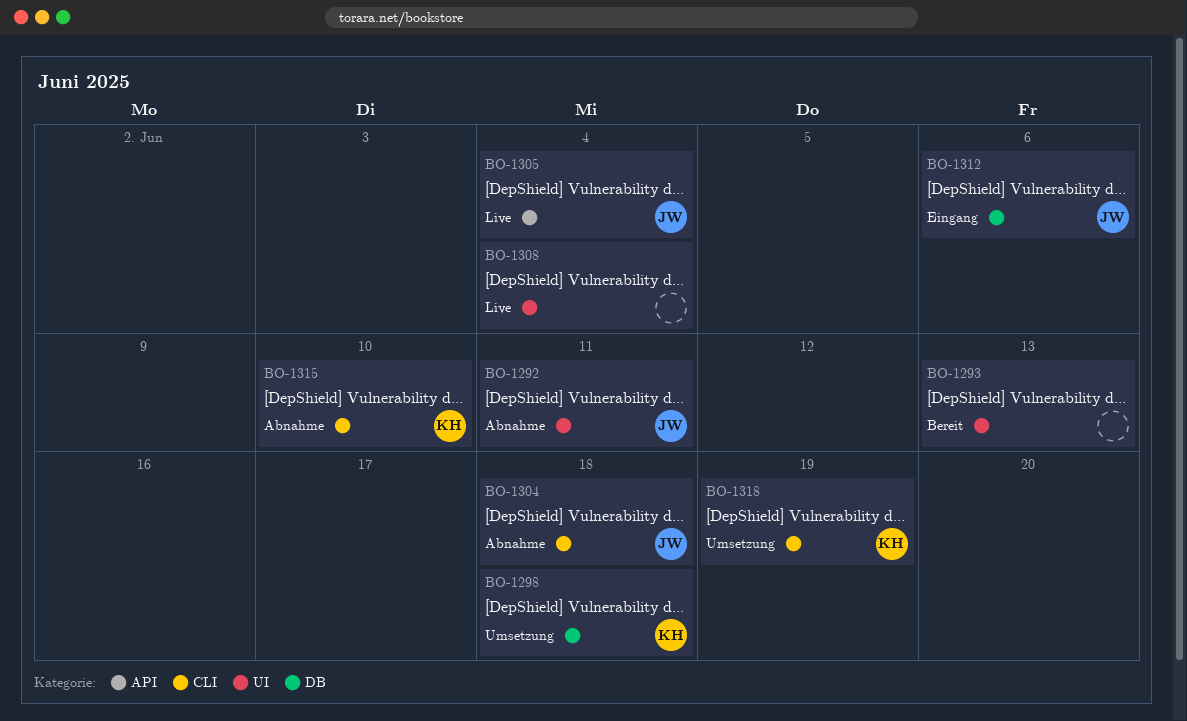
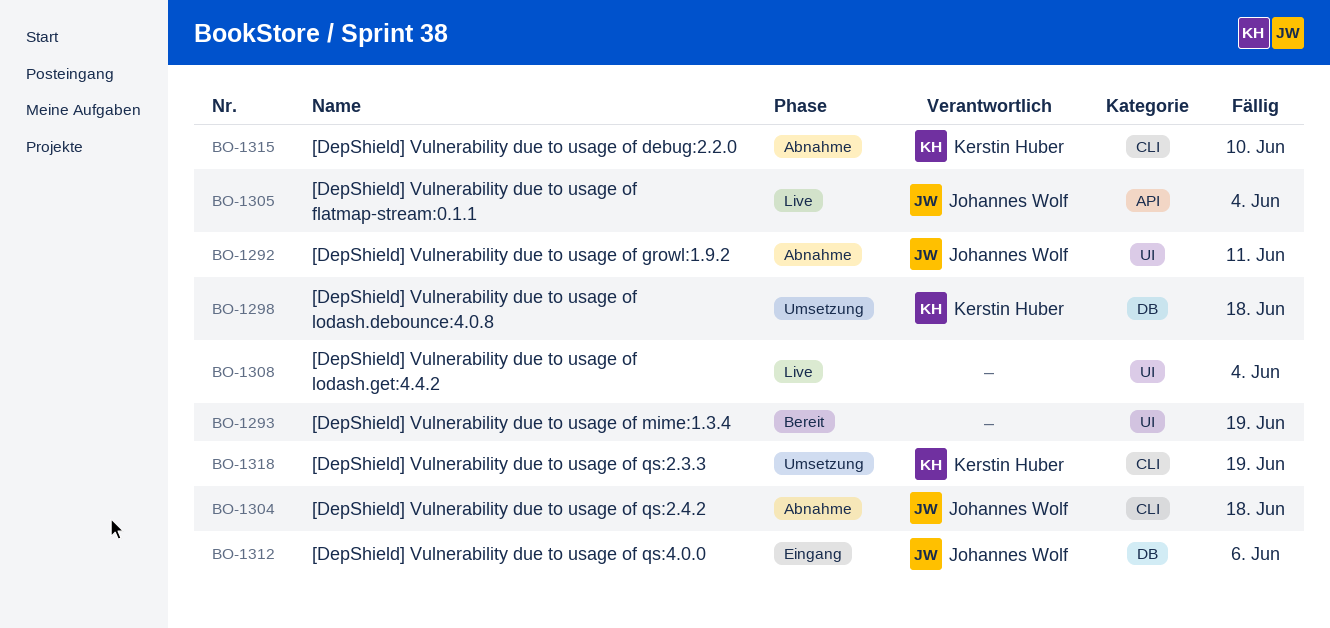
BO-1293, due: Jun 13 -> Jun 19

